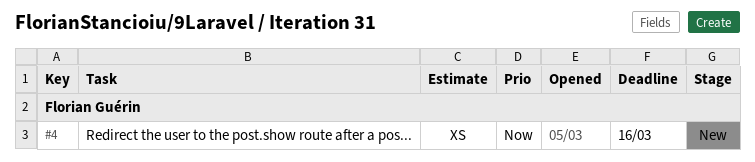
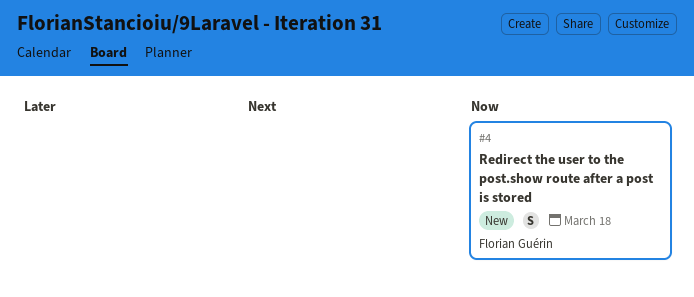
#4, estimate: XS -> S
#4, due: Mar 16 -> Mar 18

